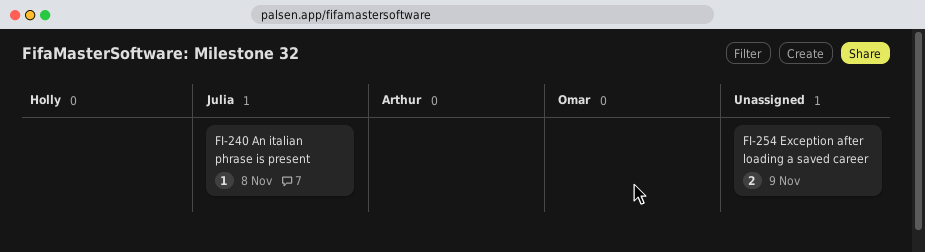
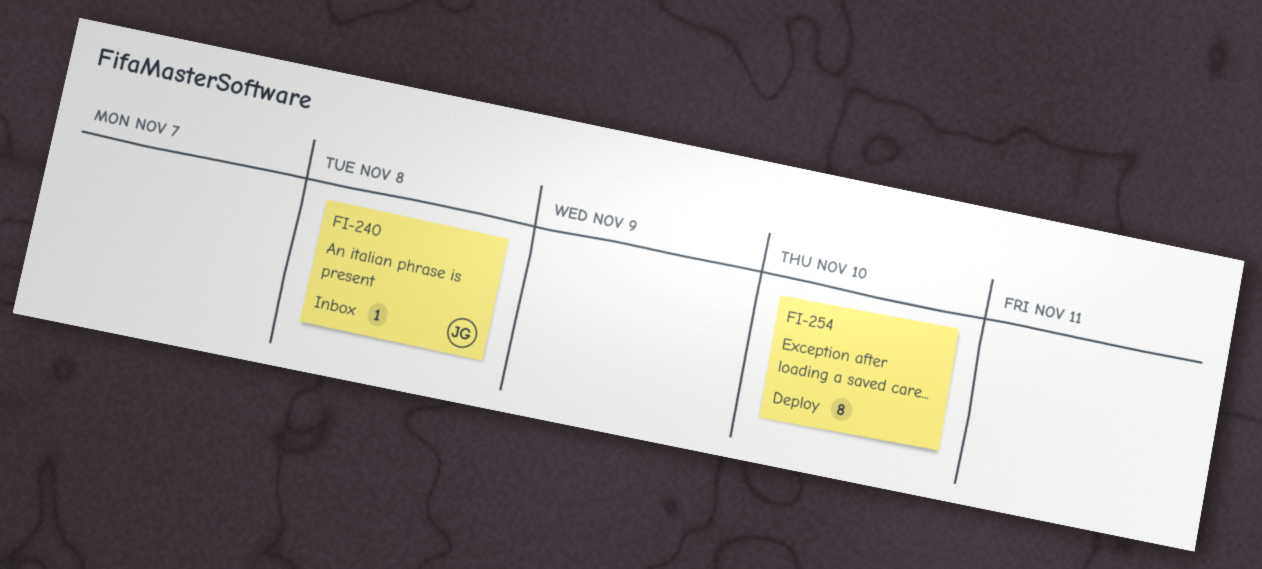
FI-254, estimate: 2 -> 8
FI-254, due: Nov 9 -> Nov 10

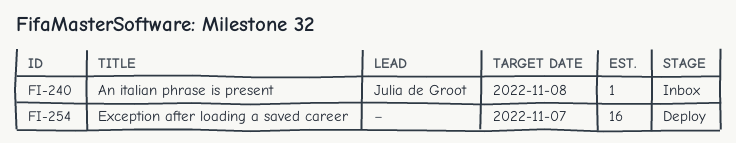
FI-254, estimate: 8 -> 16
FI-254, due: Nov 10 -> Nov 7

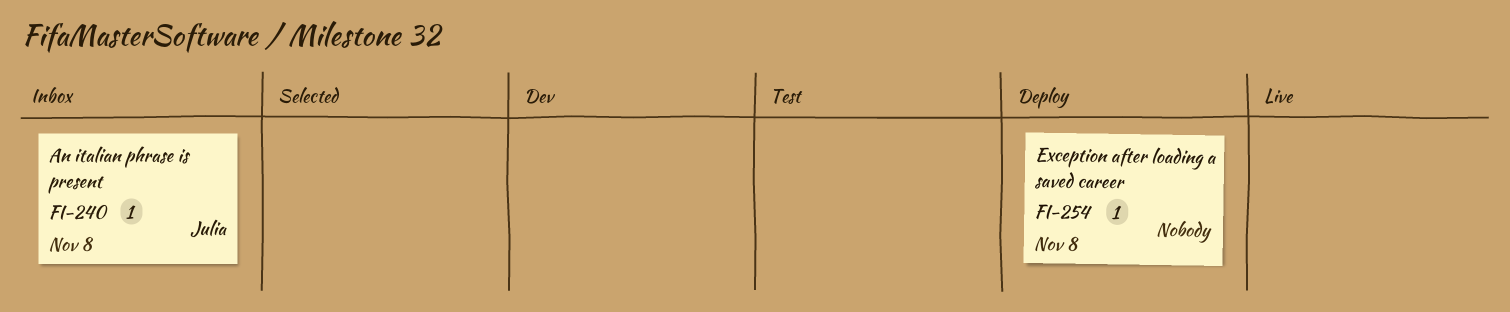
FI-254, estimate: 16 -> 1
FI-254, due: Nov 7 -> Nov 8

